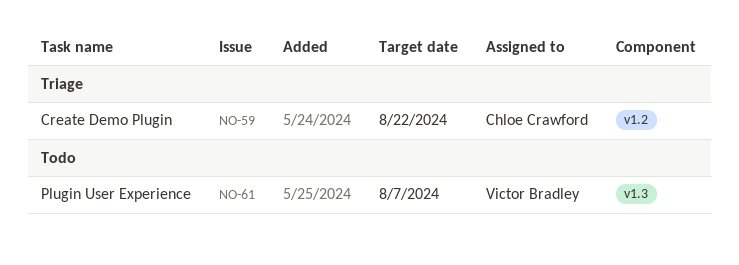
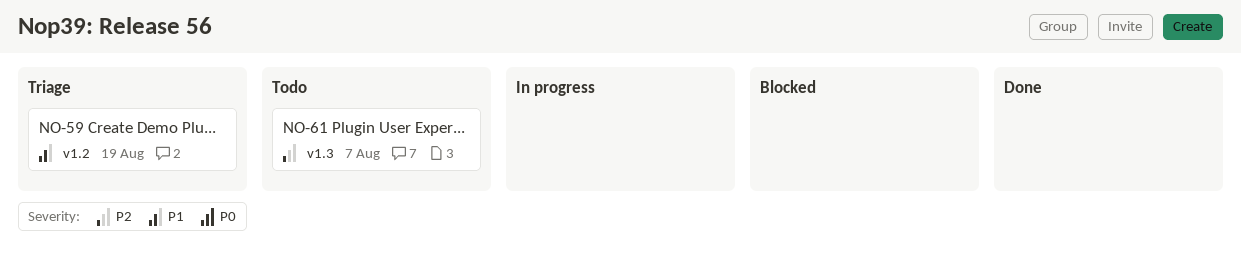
NO-59, due: Aug 22 -> Aug 19

